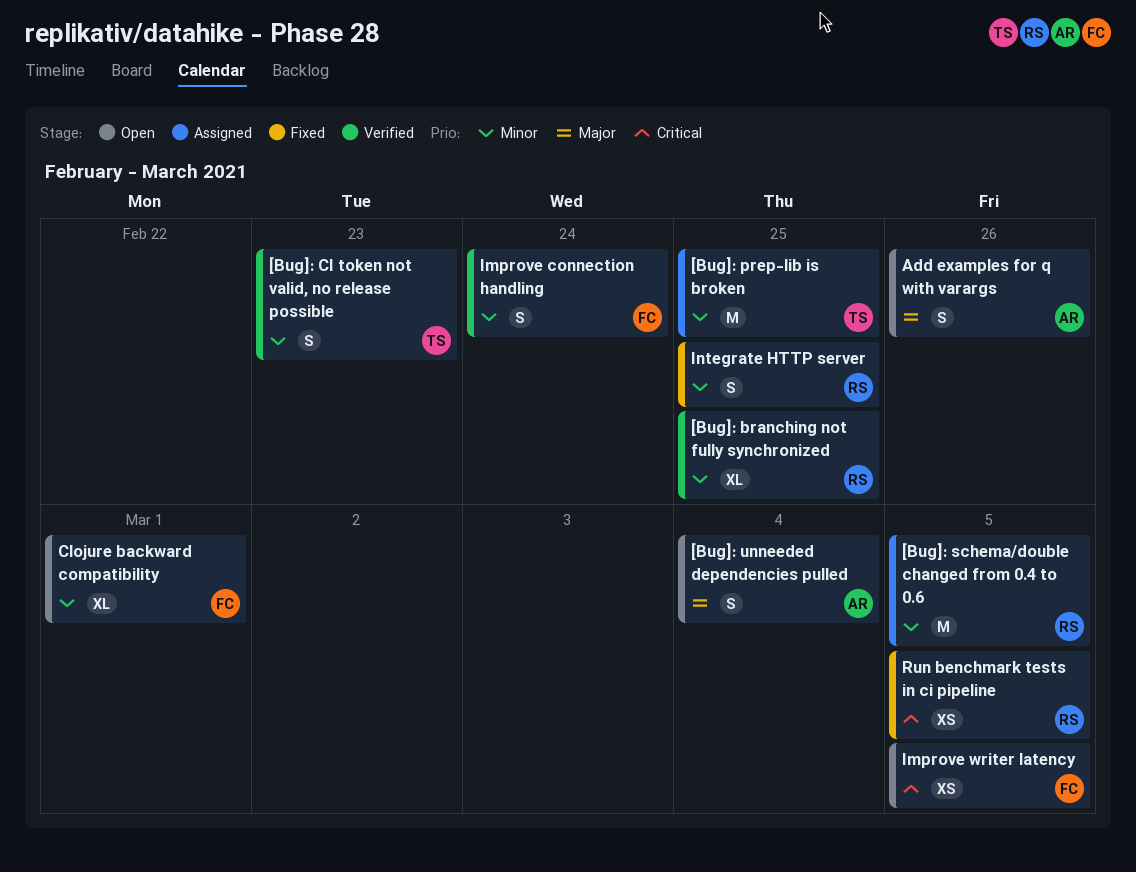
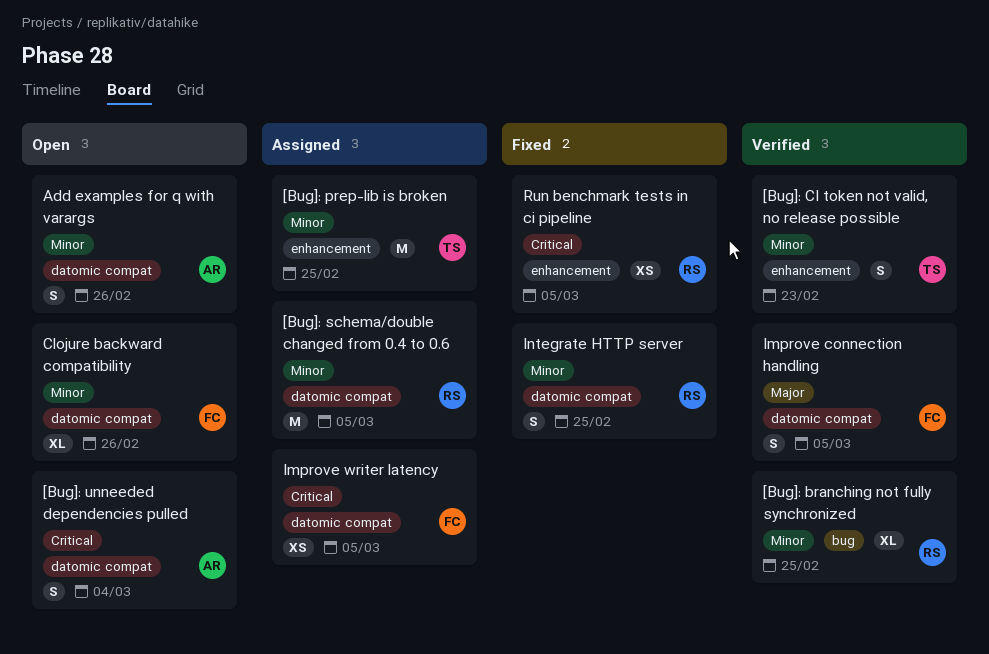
[Bug]: unneeded dependencies pulled, priority: Major -> Critical
Add examples for q with varargs, priority: Major -> Minor
Clojure backward compatibility, due: Mar 1 -> Feb 26
Improve connection handling, priority: Minor -> Major
Improve connection handling, due: Feb 24 -> Mar 5
Improve writer latency, status: Open -> Assigned

